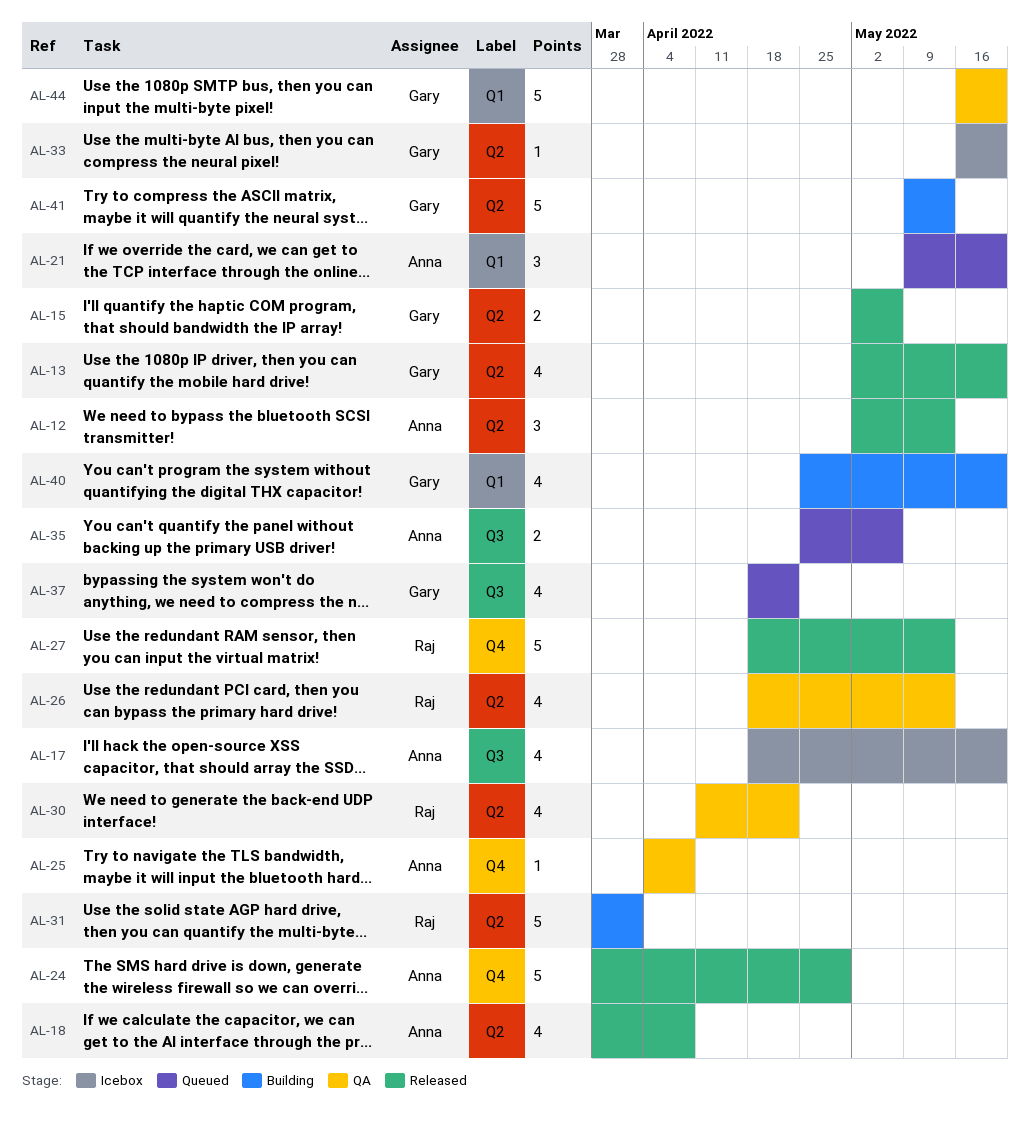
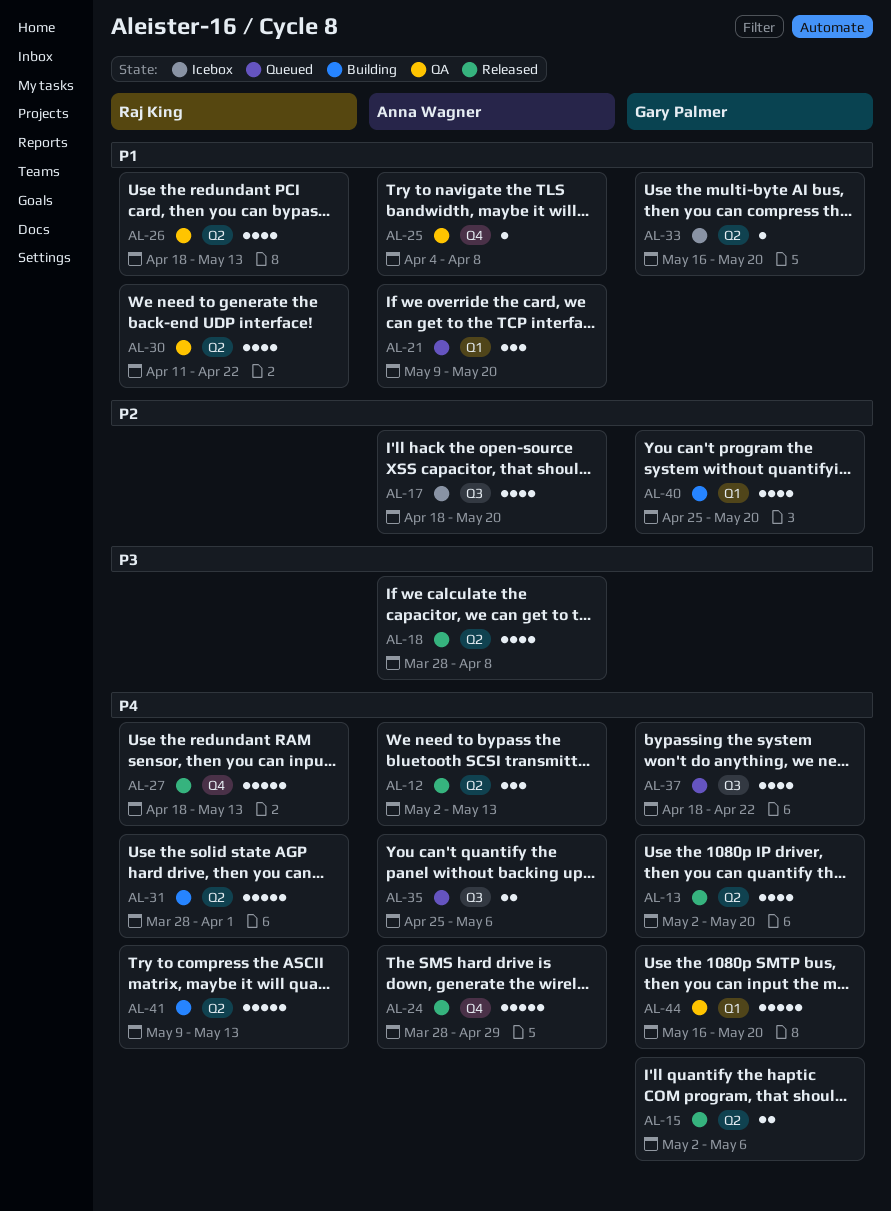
AL-41, owner: Gary Palmer -> Raj King

